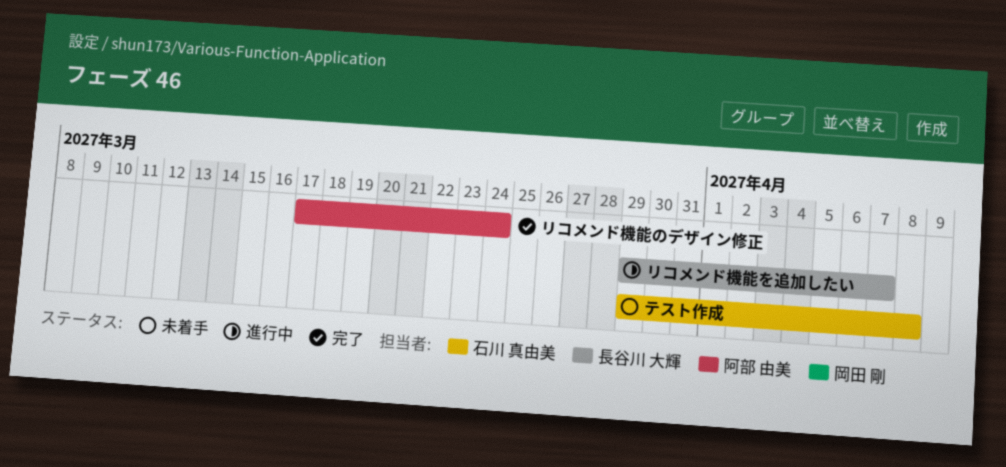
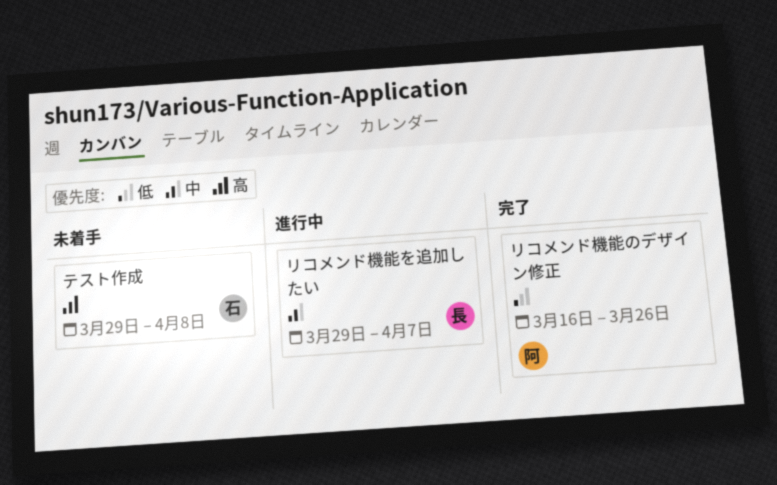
リコメンド機能のデザイン修正, start: Mar 17 -> Mar 16
リコメンド機能のデザイン修正, due: Mar 24 -> Mar 26

